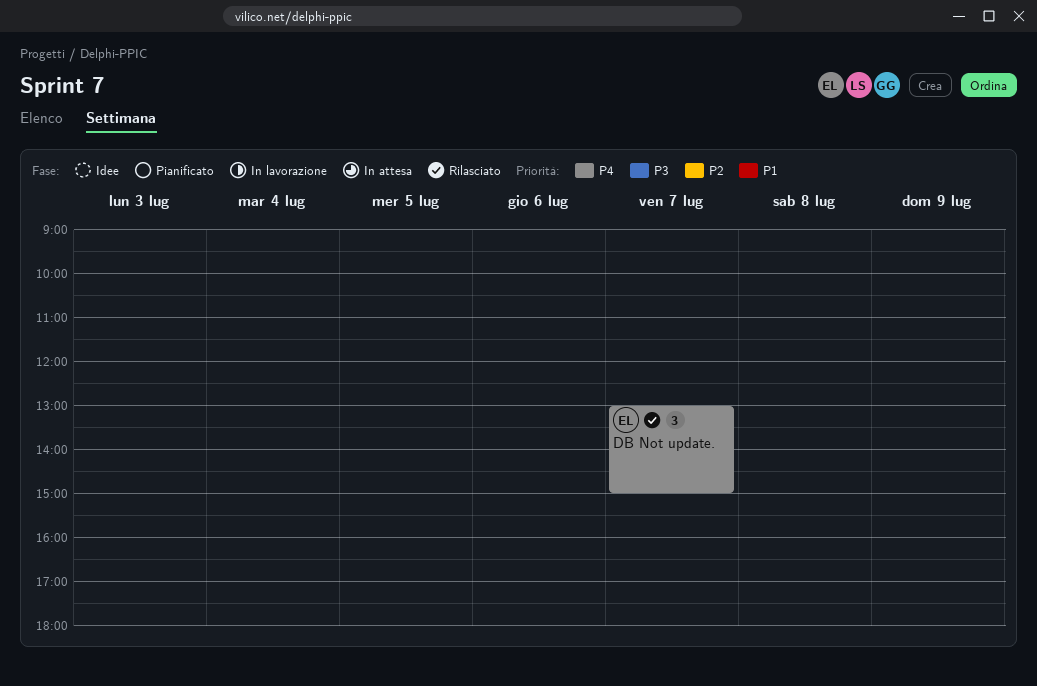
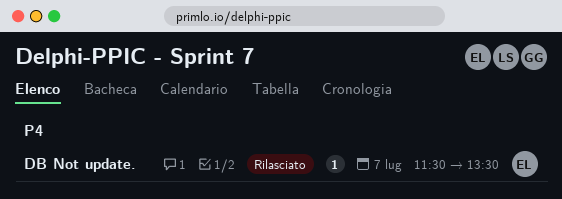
DB Not update., estimate: 3 -> 1
DB Not update., begins: 13:00 -> 11:30
DB Not update., ends: 15:00 -> 13:30

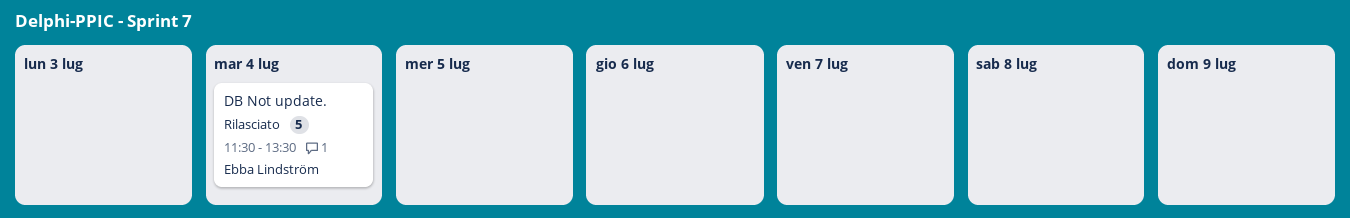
DB Not update., estimate: 1 -> 5
DB Not update., day: Jul 7 -> Jul 4

